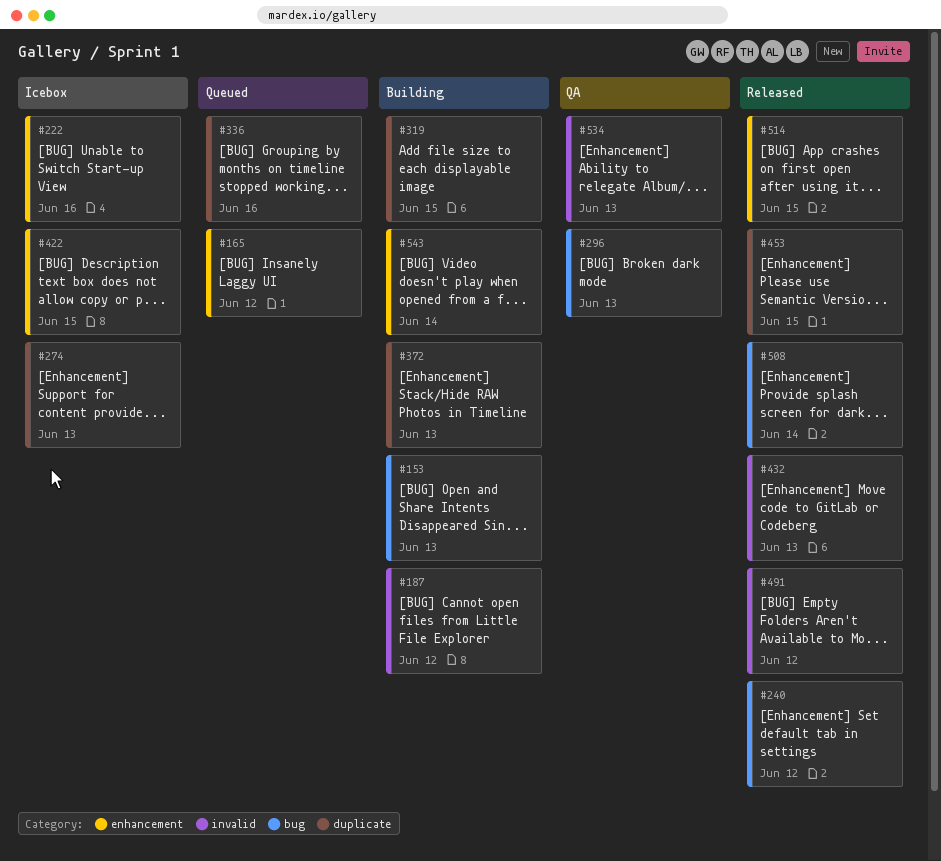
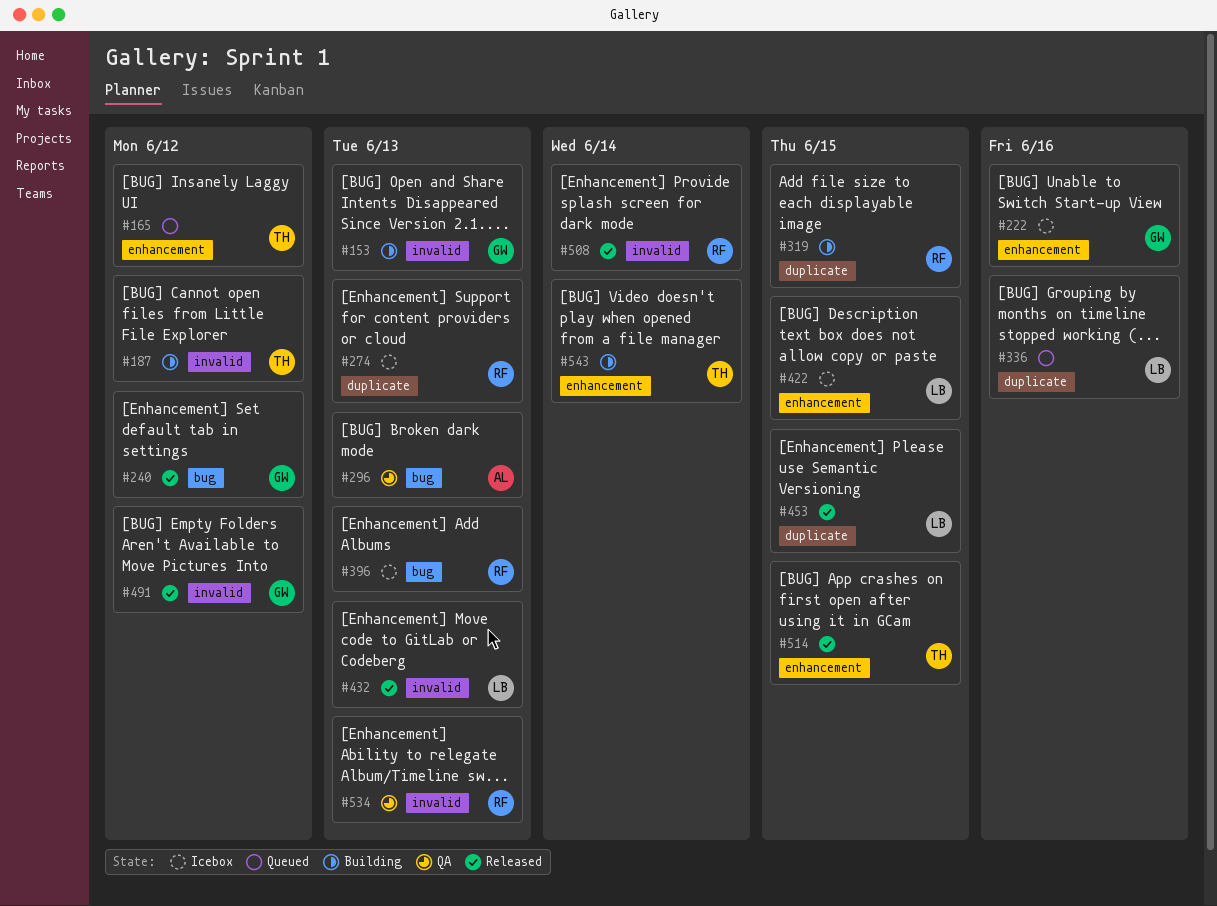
#153, label: bug -> invalid
#372: present -> none
#396: none -> present
#508, label: bug -> invalid

